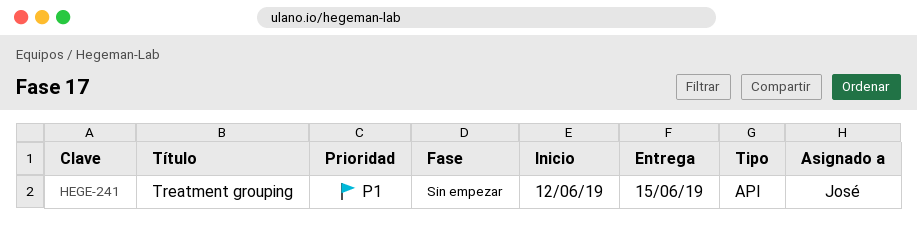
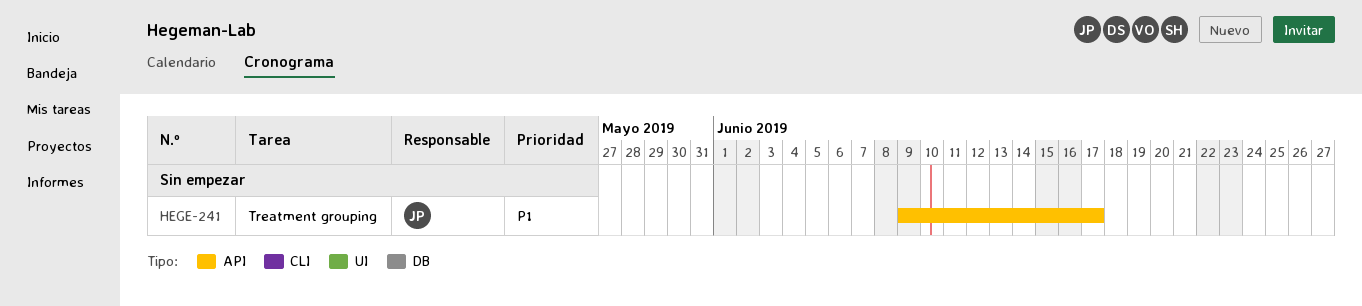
HEGE-241, start: Jun 12 -> Jun 9
HEGE-241, due: Jun 15 -> Jun 17

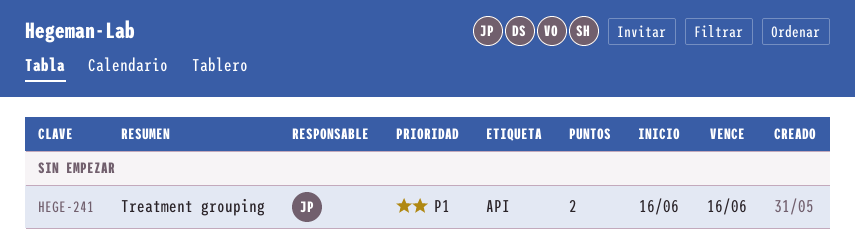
HEGE-241, start: Jun 9 -> Jun 16
HEGE-241, due: Jun 17 -> Jun 16

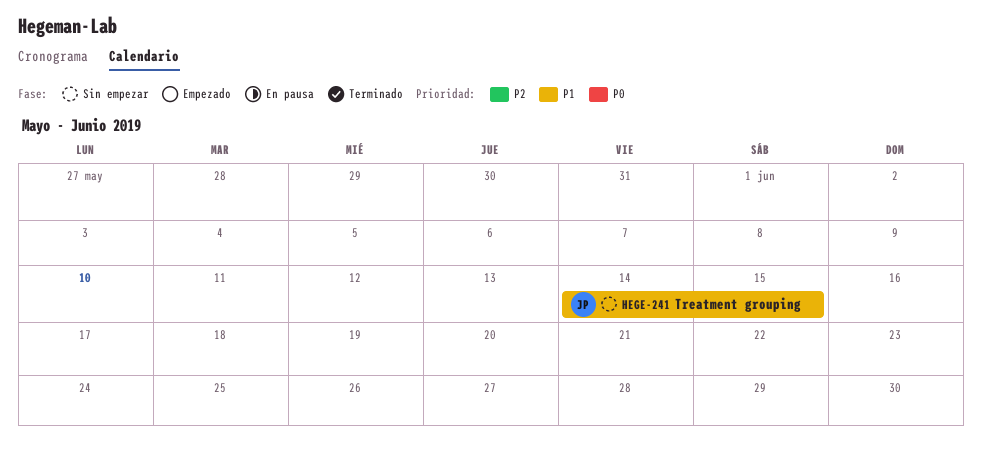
HEGE-241, start: Jun 16 -> Jun 14
HEGE-241, due: Jun 16 -> Jun 15

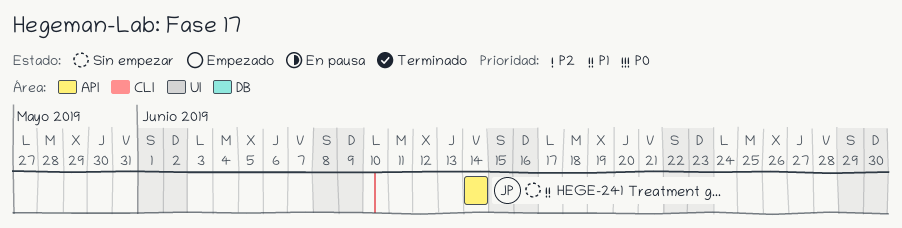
HEGE-241, due: Jun 15 -> Jun 14

